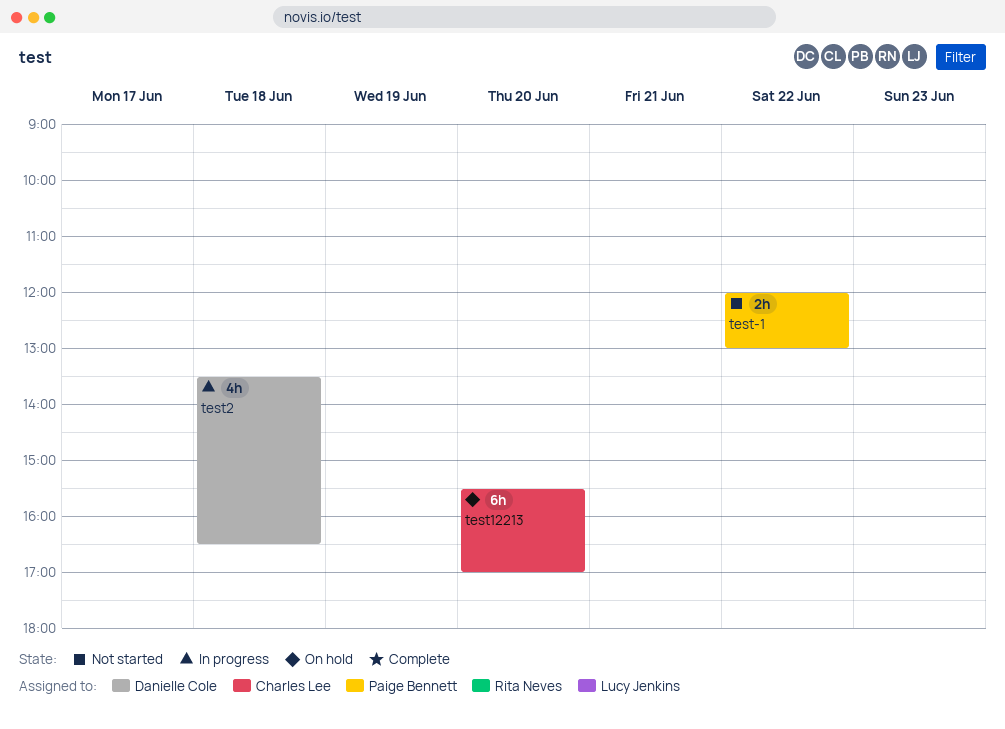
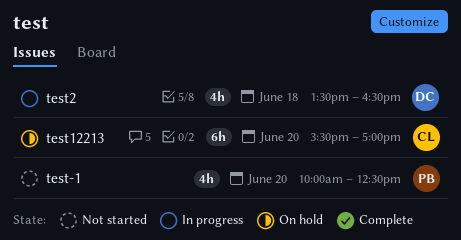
test-1, estimate: 2h -> 4h
test-1, day: Jun 22 -> Jun 20
test-1, begins: 12:00 -> 10:00
test-1, ends: 13:00 -> 12:30

